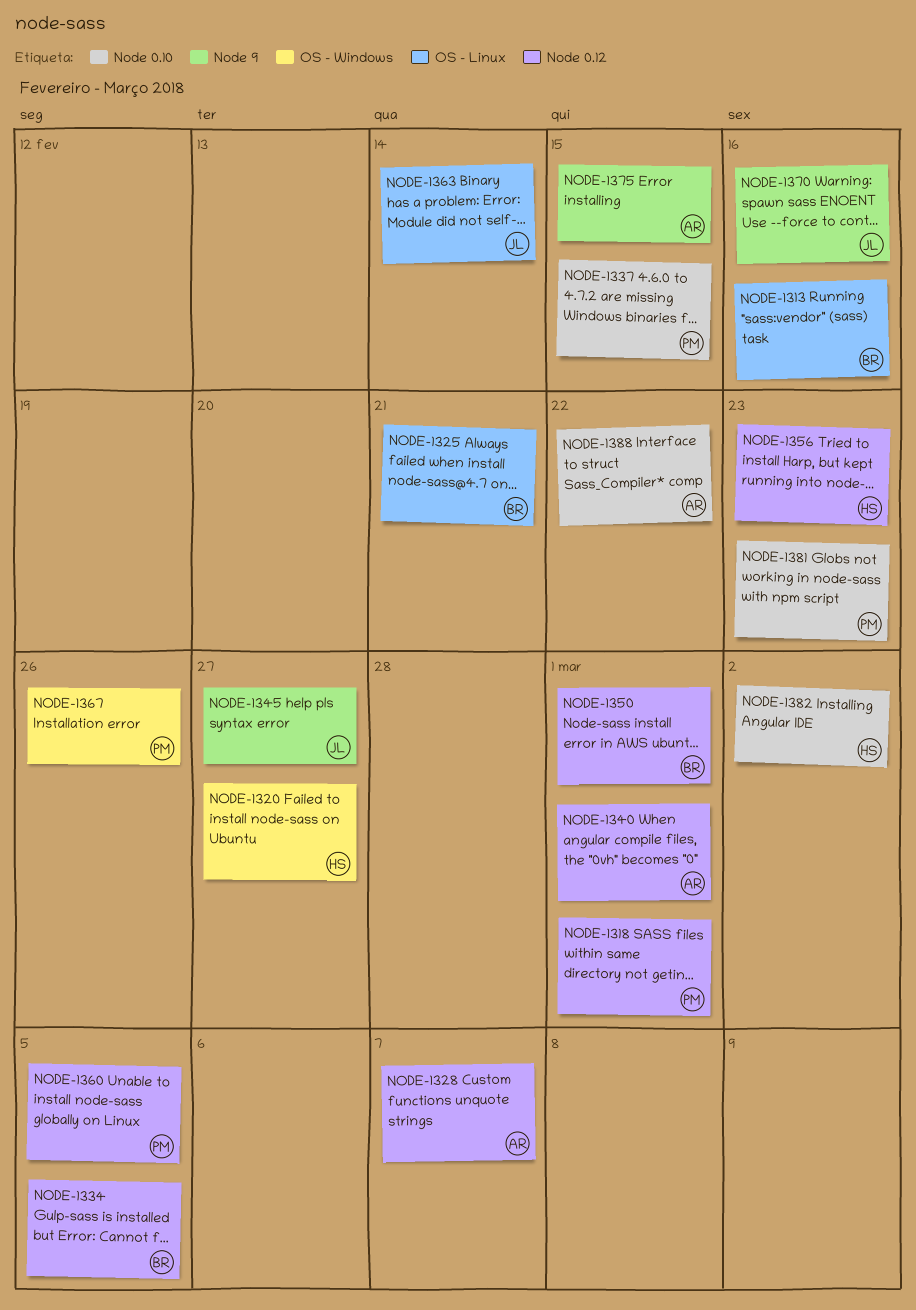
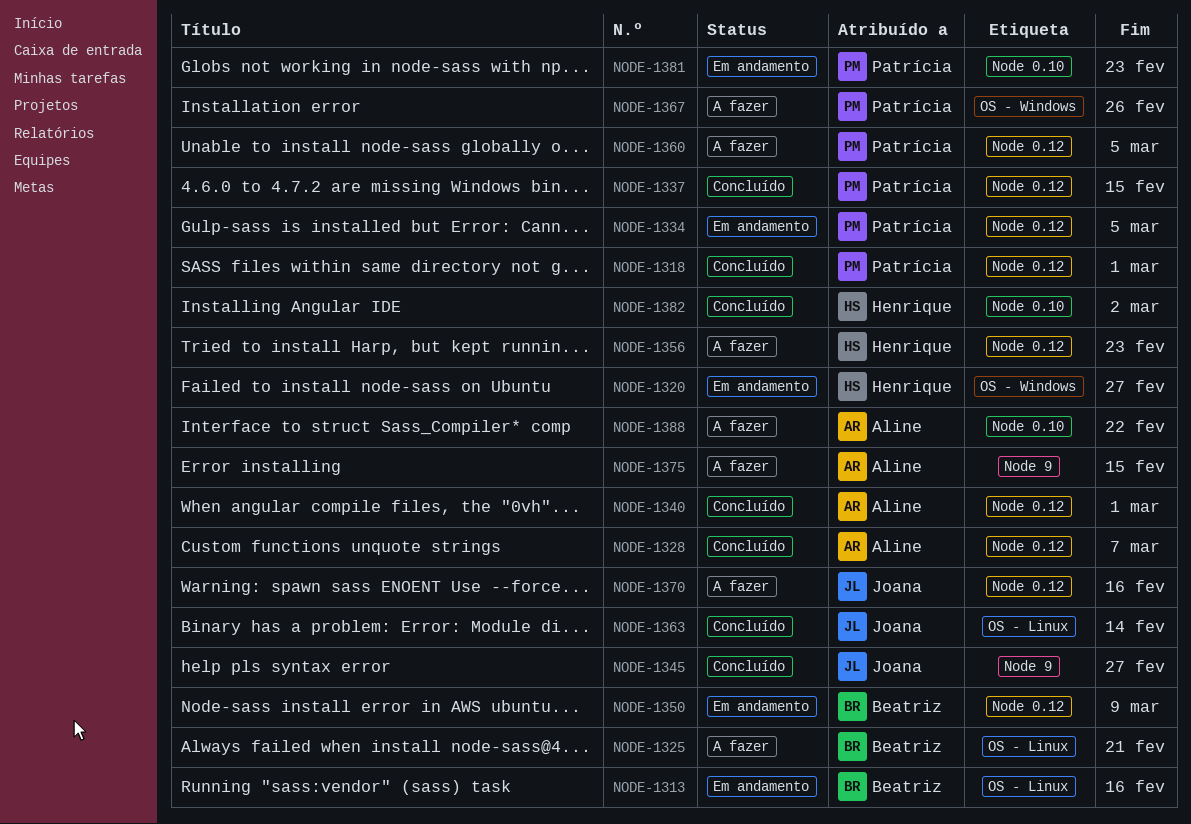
NODE-1334, owner: Beatriz -> Patrícia
NODE-1337, label: Node 0.10 -> Node 0.12
NODE-1350, due: Mar 1 -> Mar 9
NODE-1370, label: Node 9 -> Node 0.12

